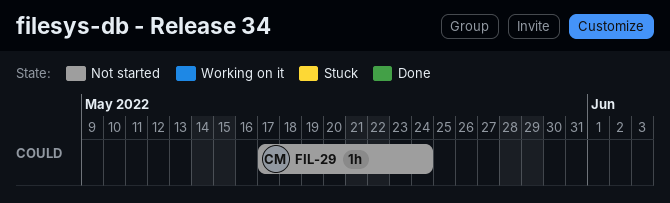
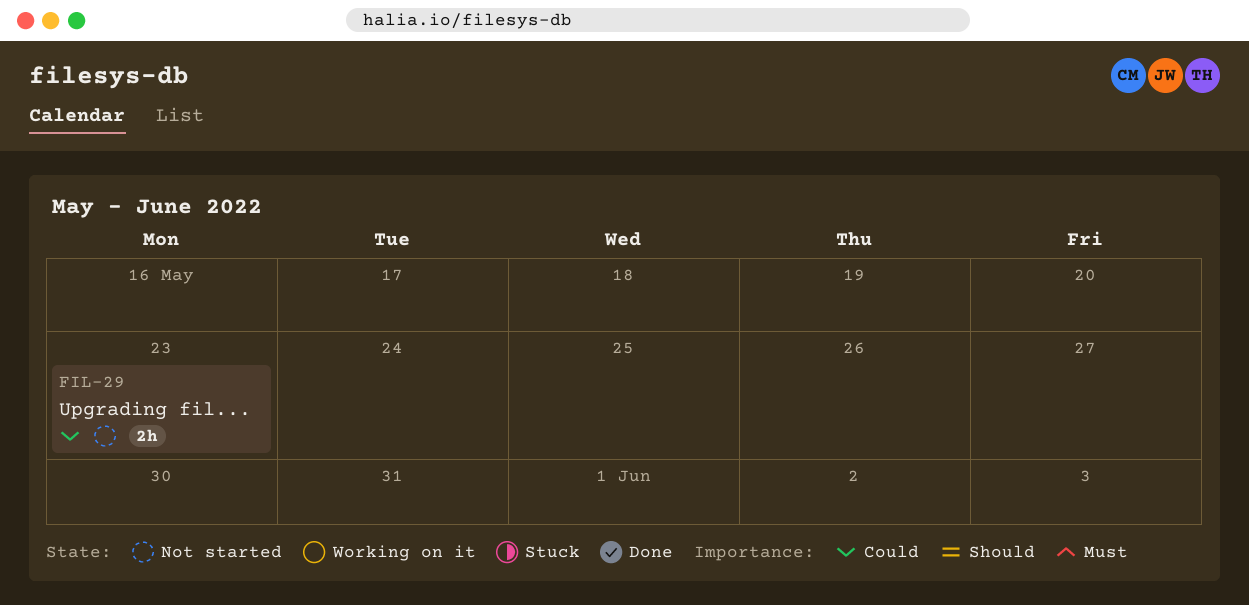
FIL-29, estimate: 1h -> 2h
FIL-29, due: May 24 -> May 23

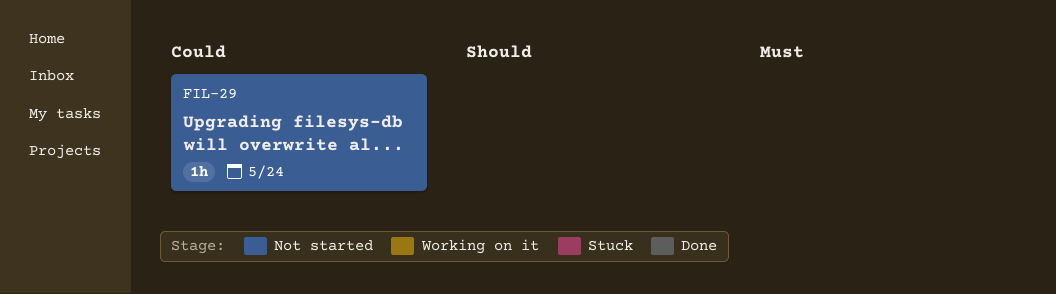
FIL-29, estimate: 2h -> 1h
FIL-29, due: May 23 -> May 24

